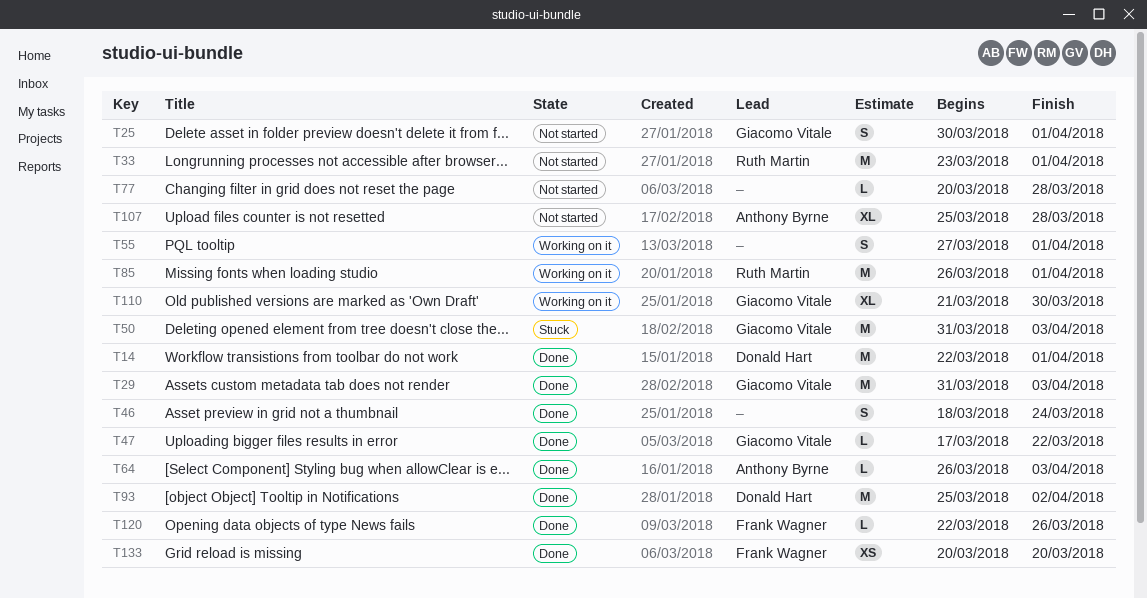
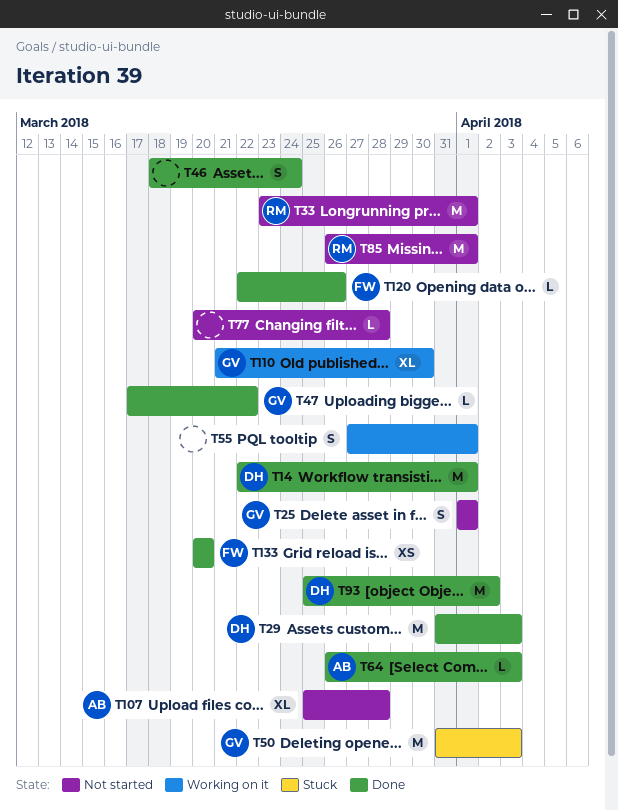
T25, start: Mar 30 -> Apr 1
T29, owner: Giacomo Vitale -> Donald Hart
T85, status: Working on it -> Not started

